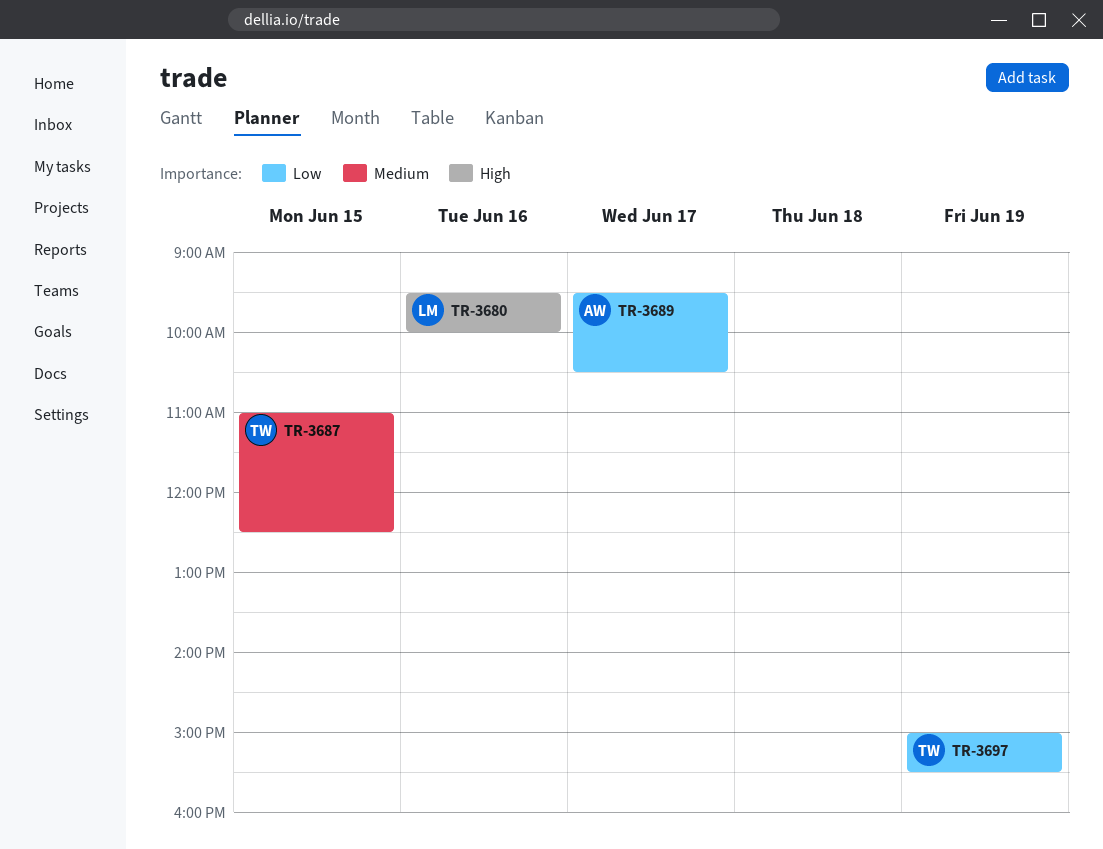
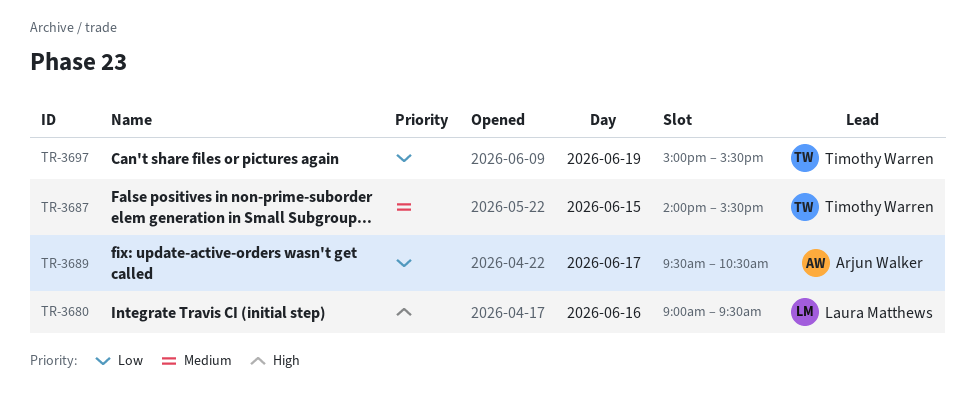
TR-3680, begins: 09:30 -> 09:00
TR-3680, ends: 10:00 -> 09:30
TR-3687, begins: 11:00 -> 14:00
TR-3687, ends: 12:30 -> 15:30

